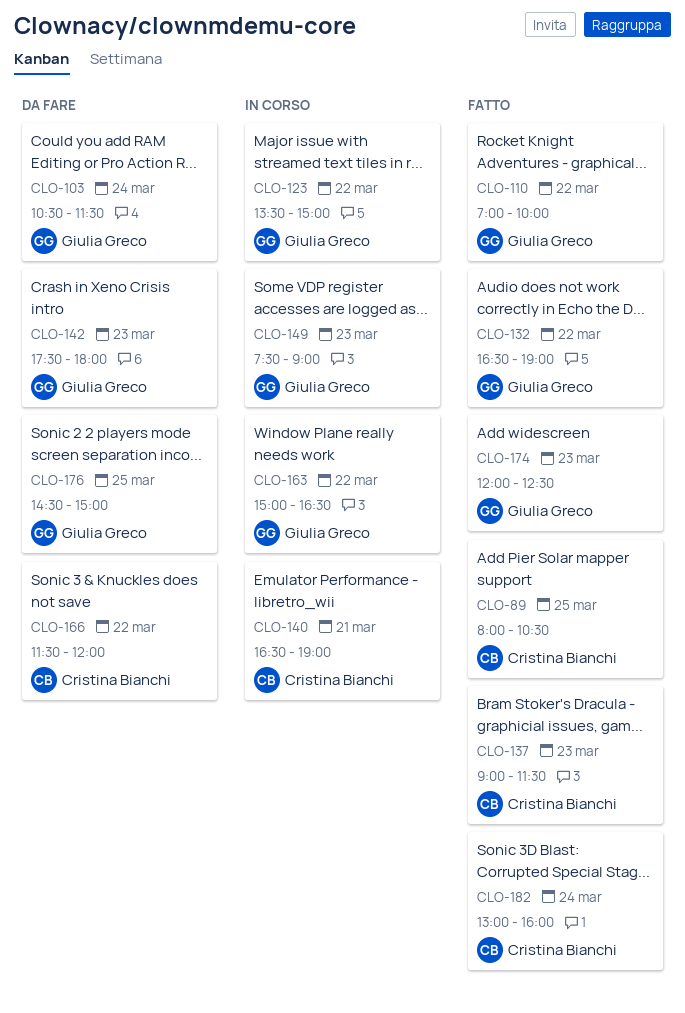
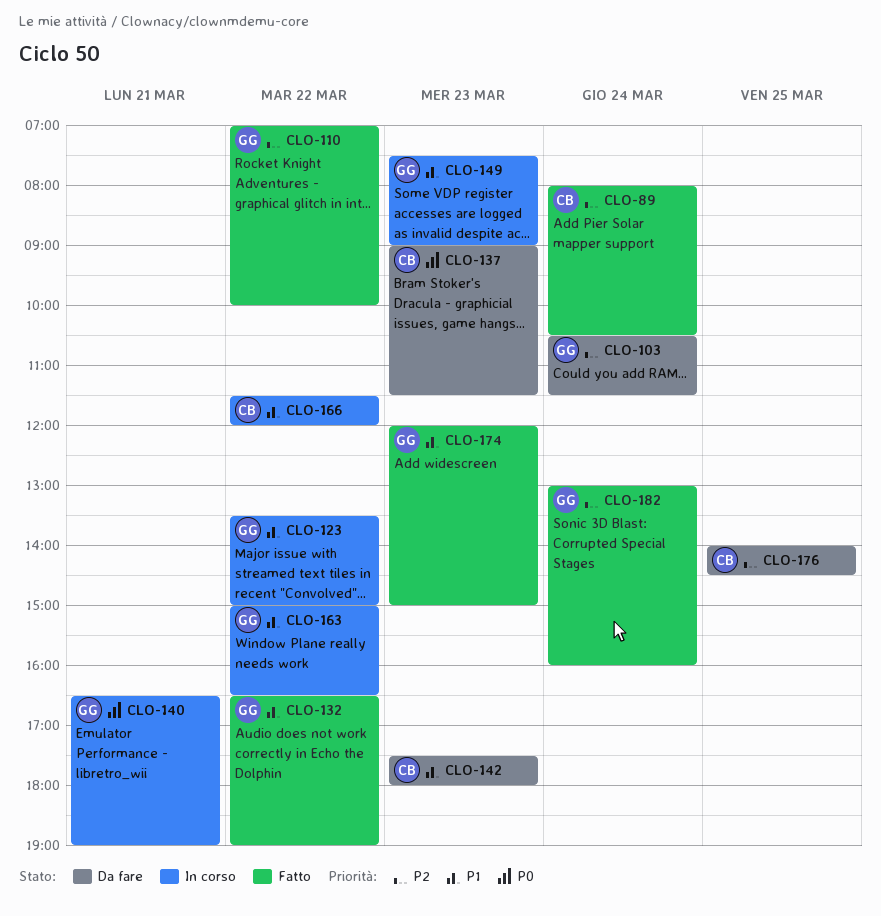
CLO-89, day: Mar 25 -> Mar 24
CLO-137, status: Fatto -> Da fare
CLO-140, owner: Cristina Bianchi -> Giulia Greco
CLO-142, owner: Giulia Greco -> Cristina Bianchi
CLO-166, status: Da fare -> In corso
CLO-174, ends: 12:30 -> 15:00
CLO-176, owner: Giulia Greco -> Cristina Bianchi
CLO-176, begins: 14:30 -> 14:00
CLO-176, ends: 15:00 -> 14:30
CLO-182, owner: Cristina Bianchi -> Giulia Greco

